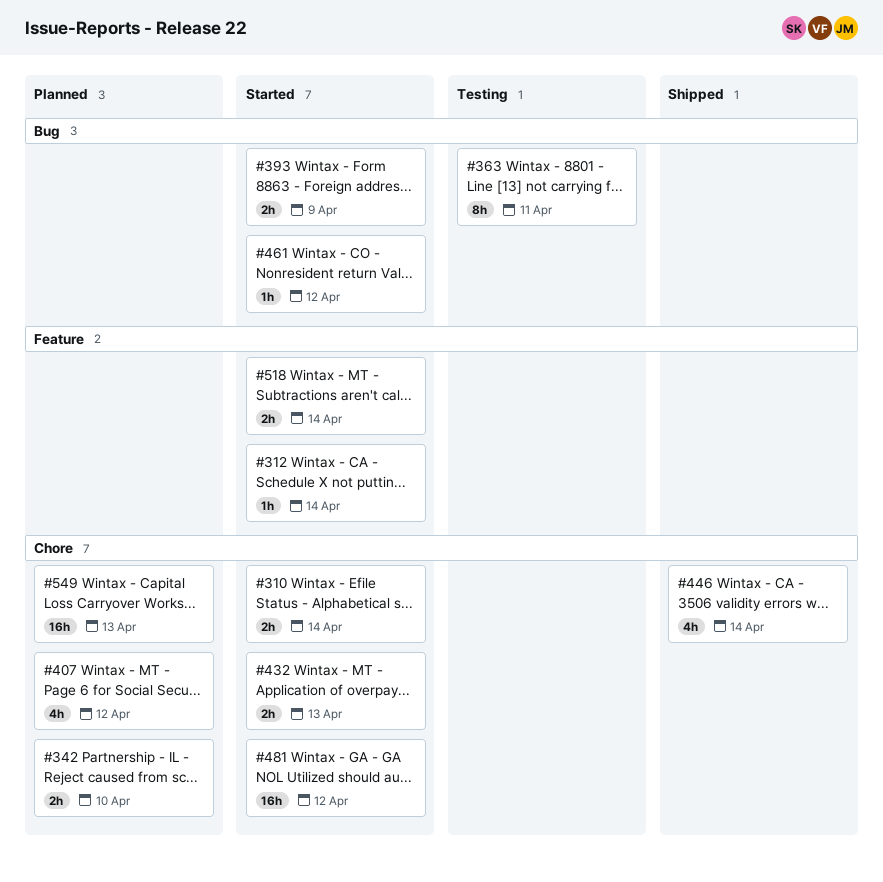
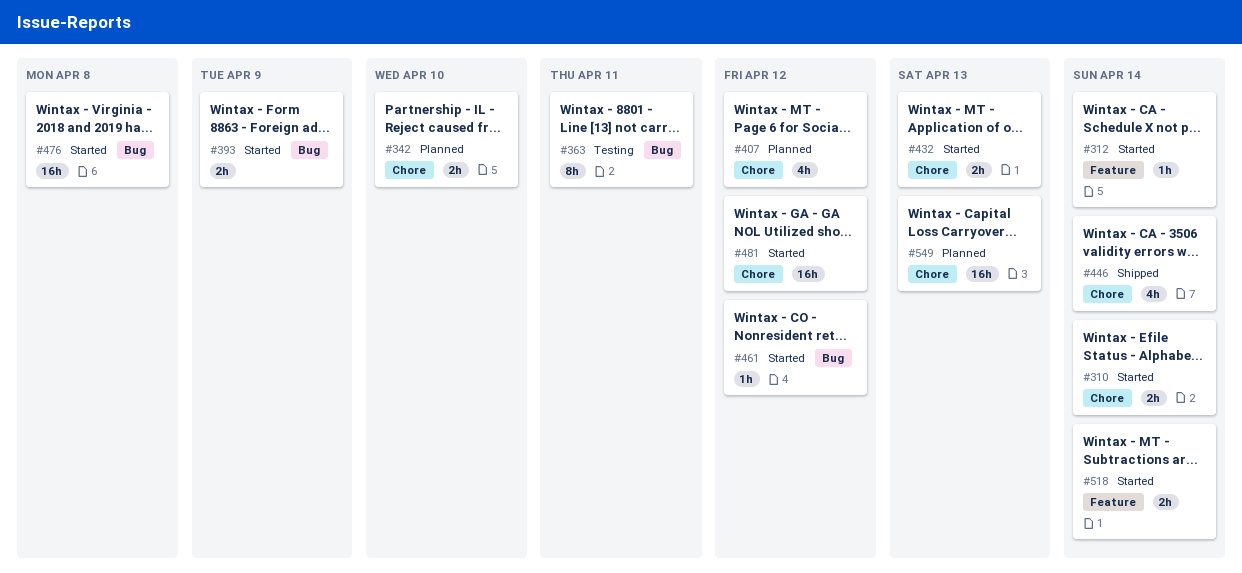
#476: none -> present

